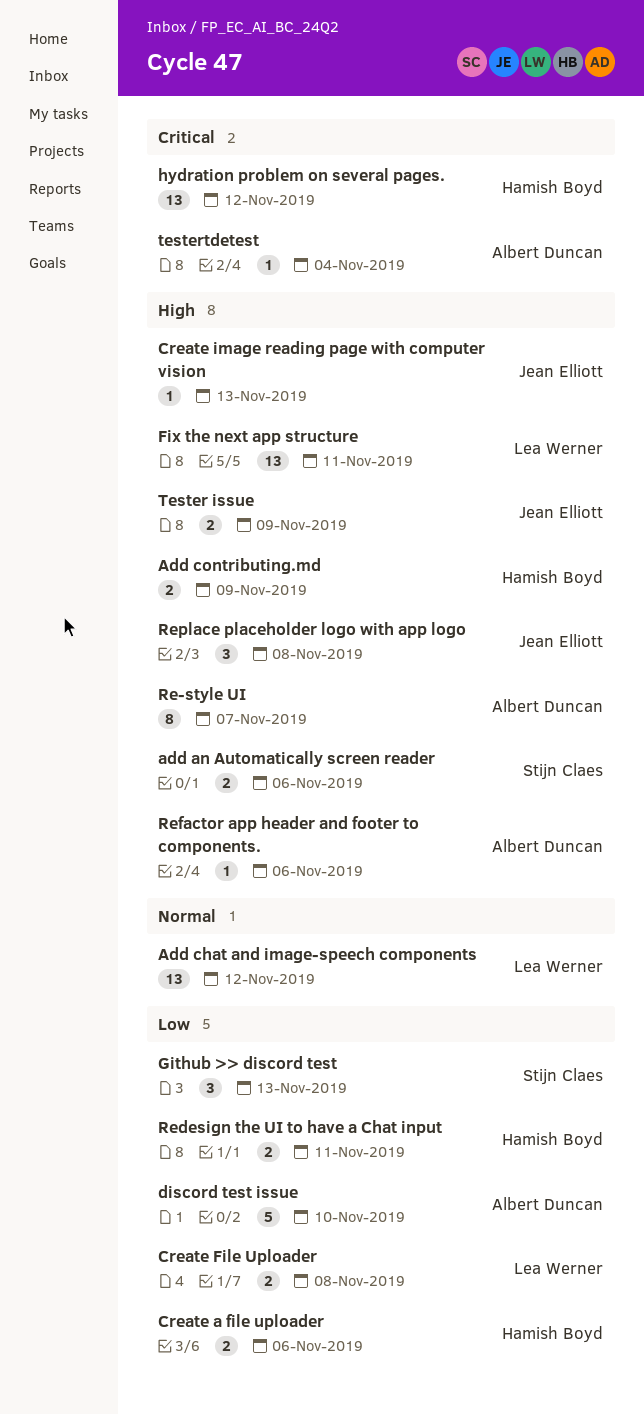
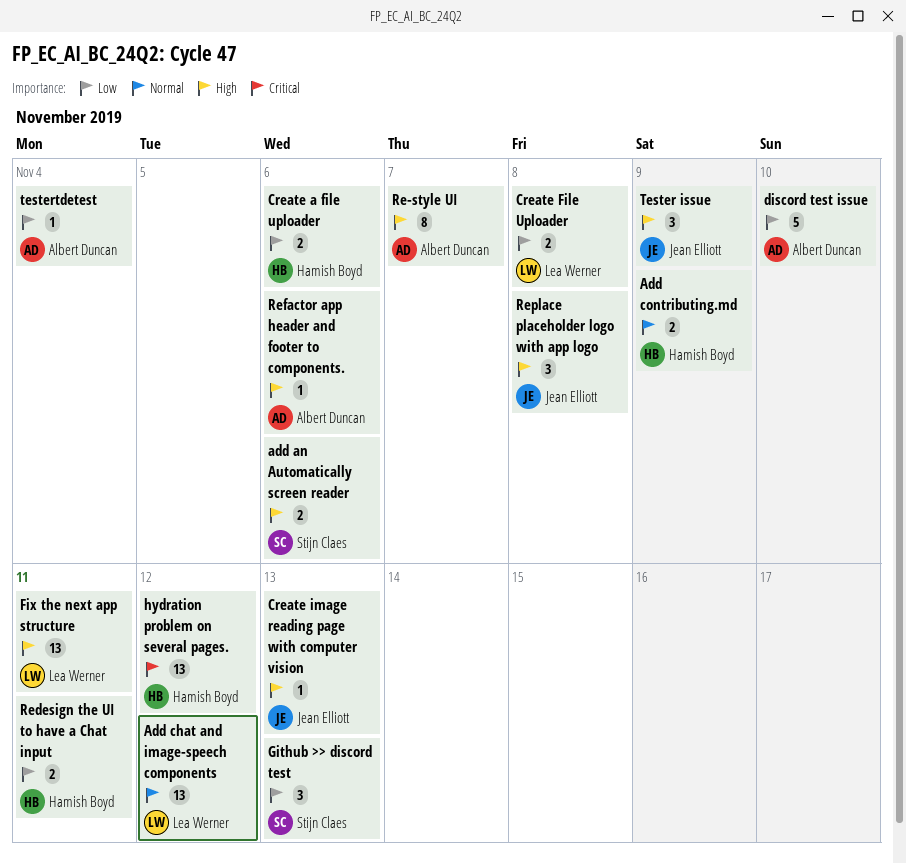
Add contributing.md, priority: High -> Normal
Tester issue, estimate: 2 -> 3
testertdetest, priority: Critical -> Low

